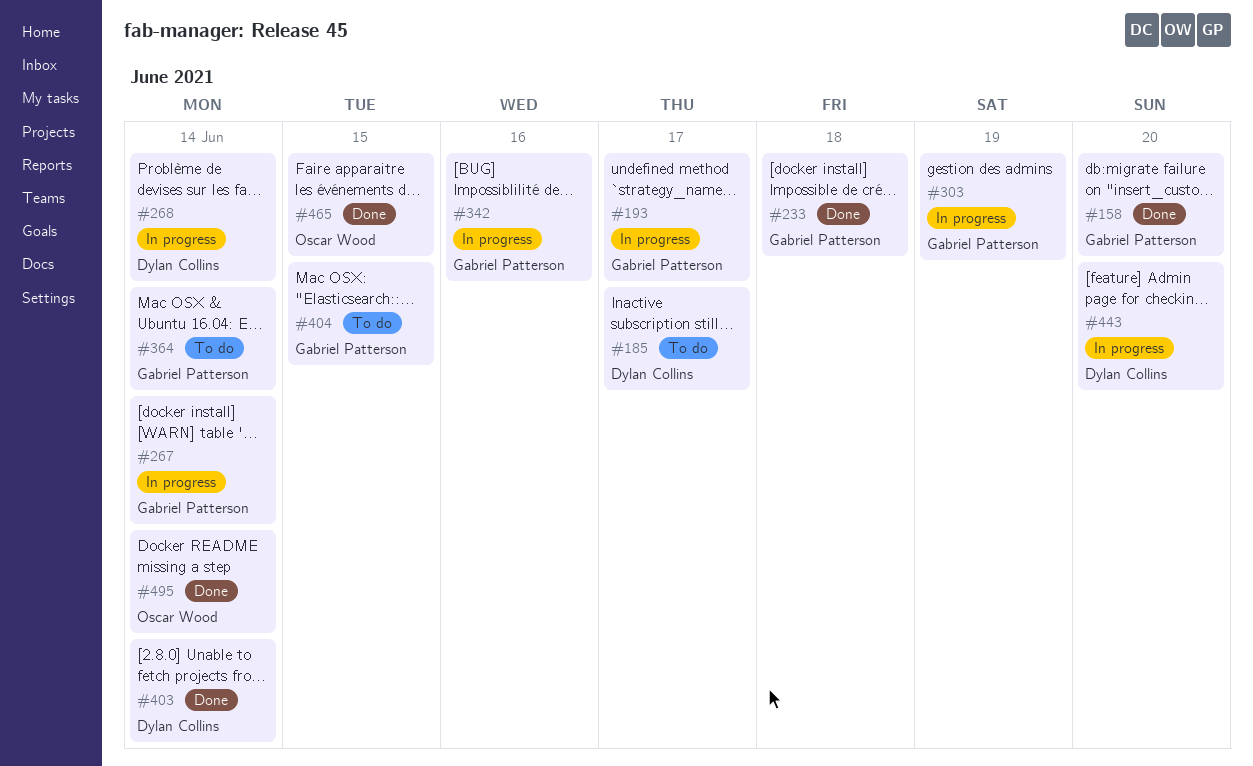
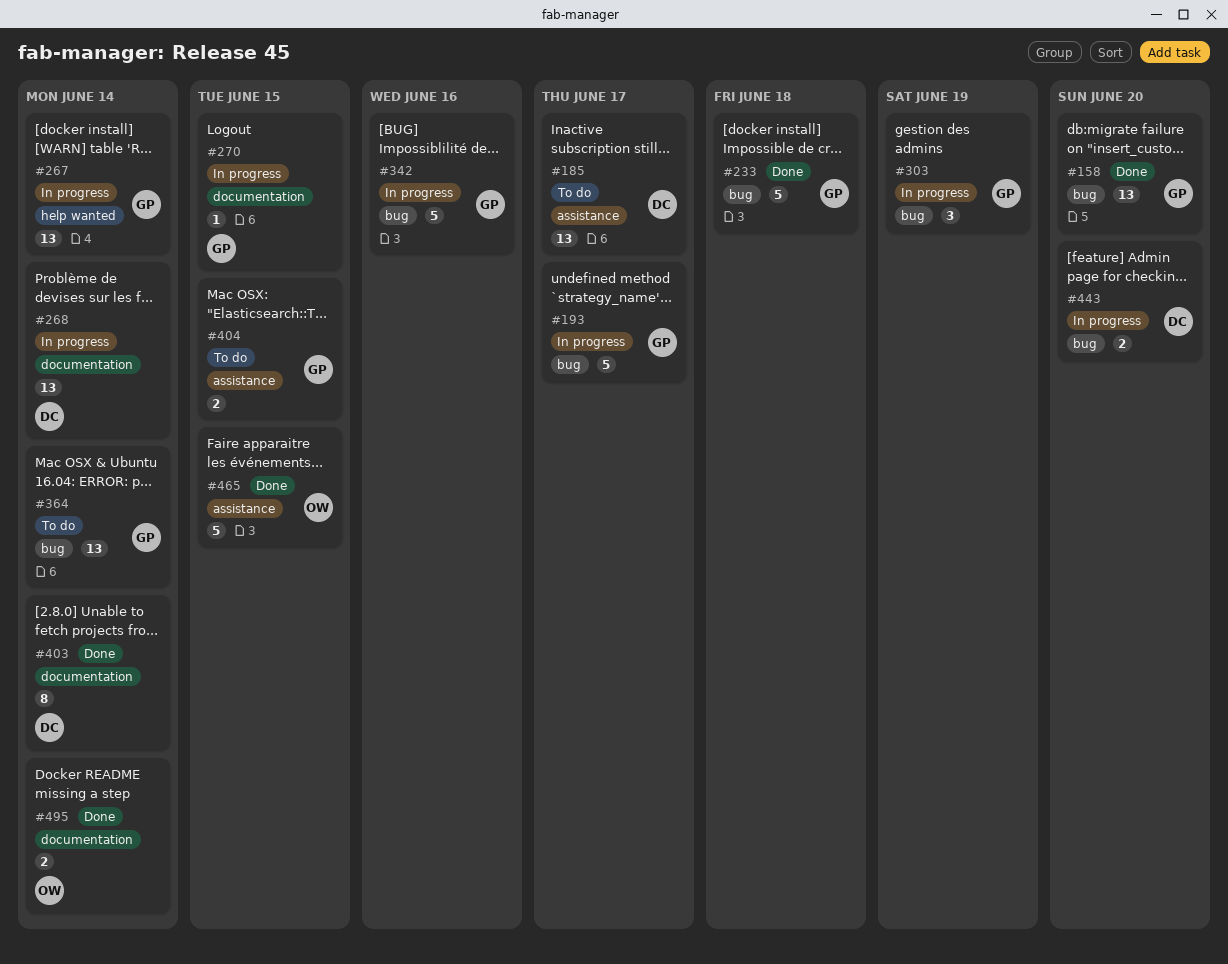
#270: none -> present

